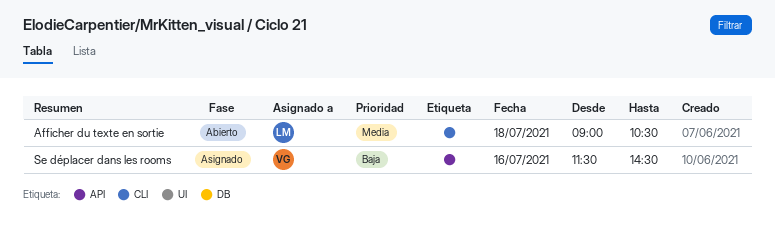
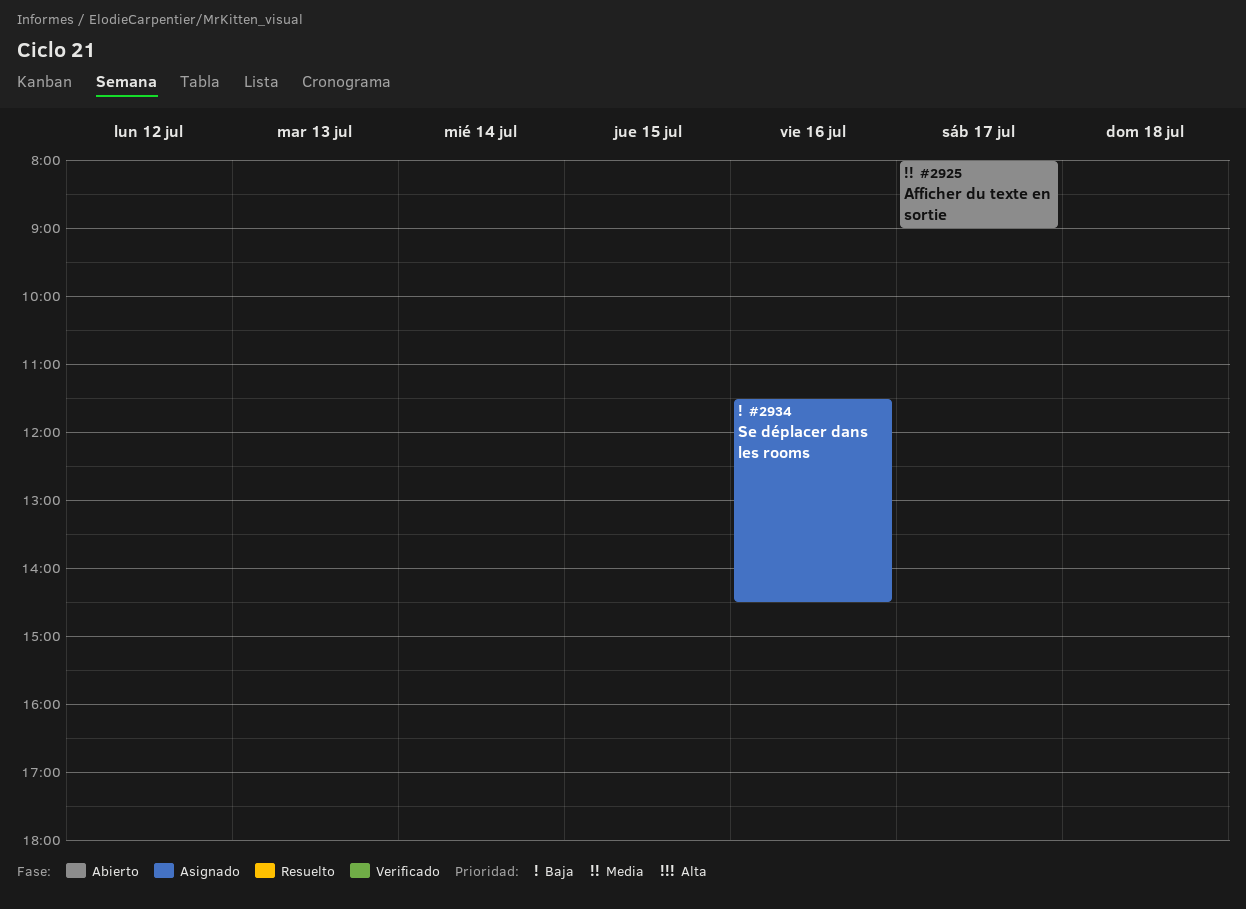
Afficher du texte en sortie, day: Jul 18 -> Jul 17
Afficher du texte en sortie, begins: 09:00 -> 08:00
Afficher du texte en sortie, ends: 10:30 -> 09:00

